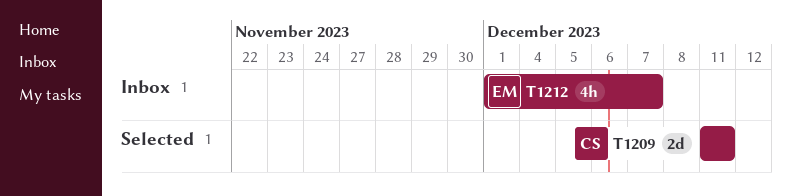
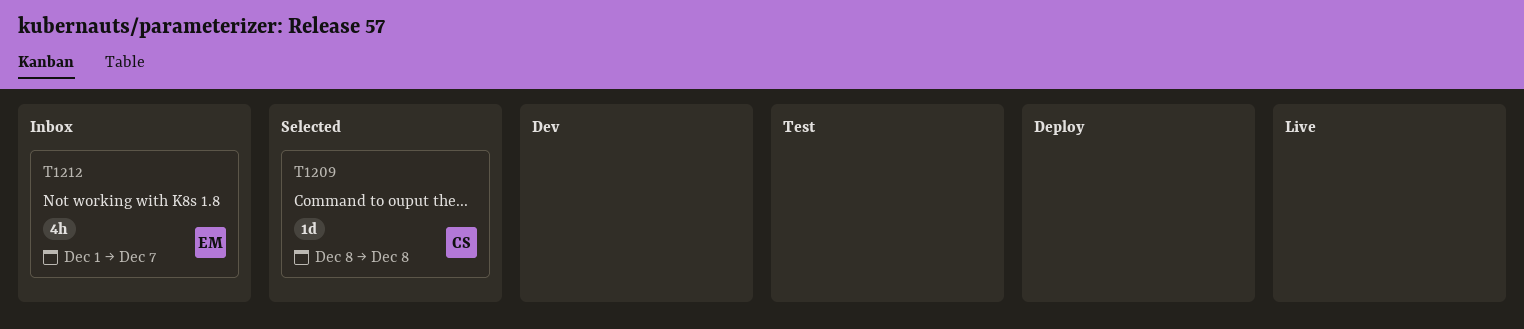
T1209, estimate: 2d -> 1d
T1209, start: Dec 11 -> Dec 8
T1209, due: Dec 11 -> Dec 8

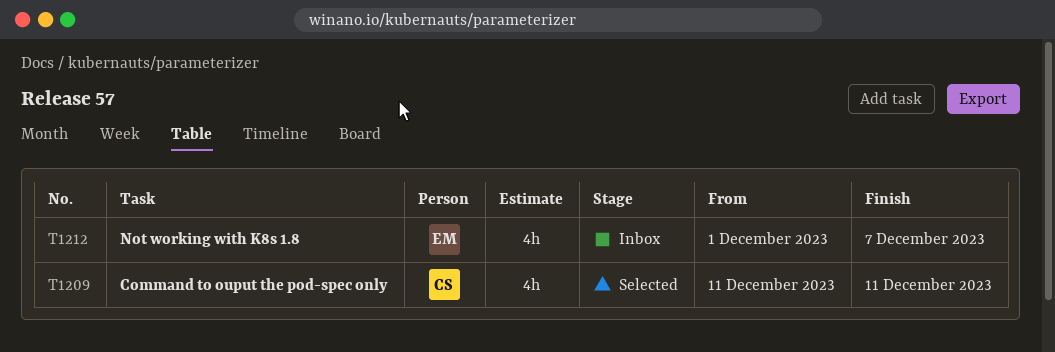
T1209, estimate: 1d -> 4h
T1209, start: Dec 8 -> Dec 11
T1209, due: Dec 8 -> Dec 11

